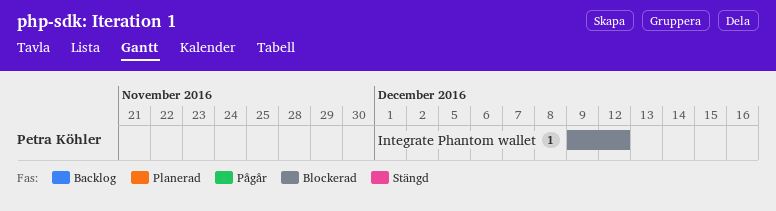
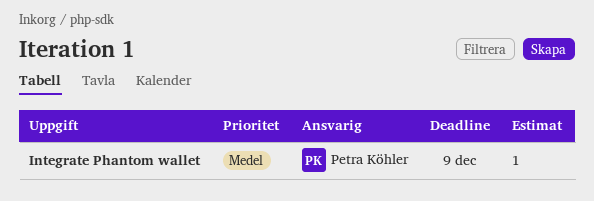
Integrate Phantom wallet, due: Dec 12 -> Dec 9

